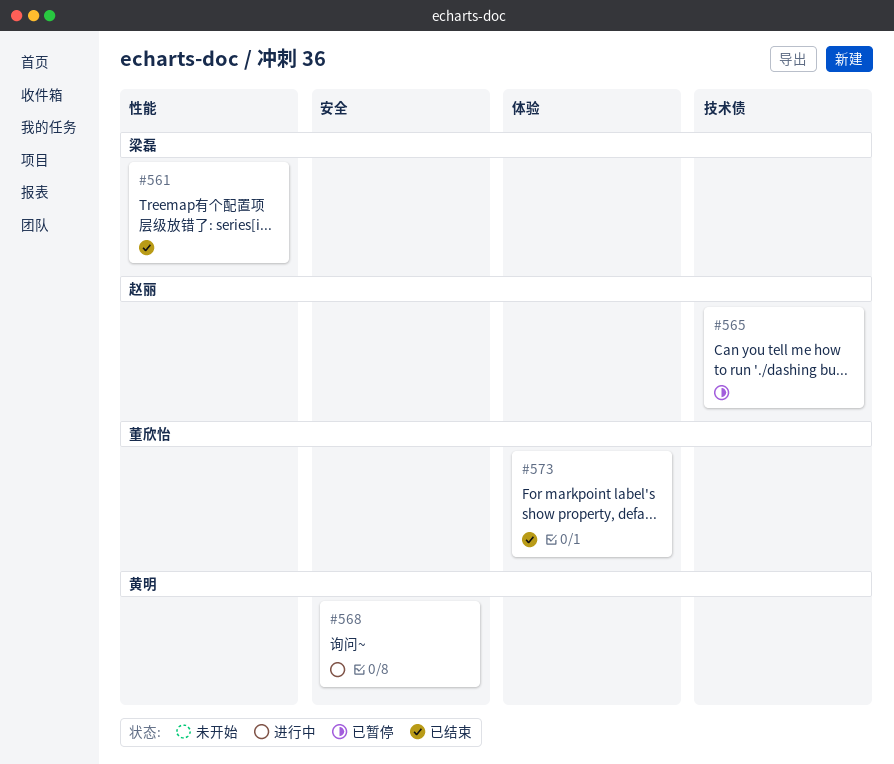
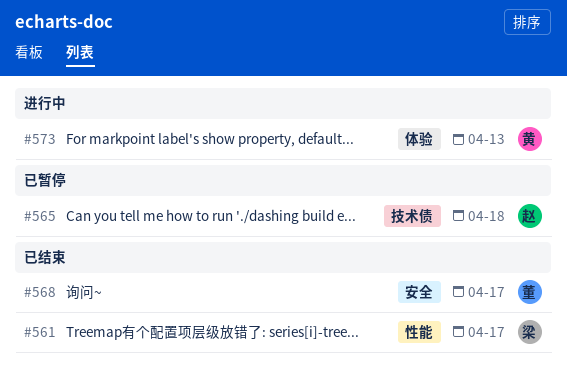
#568, status: 进行中 -> 已结束
#568, owner: 黄明 -> 董欣怡
#573, status: 已结束 -> 进行中
#573, owner: 董欣怡 -> 黄明

